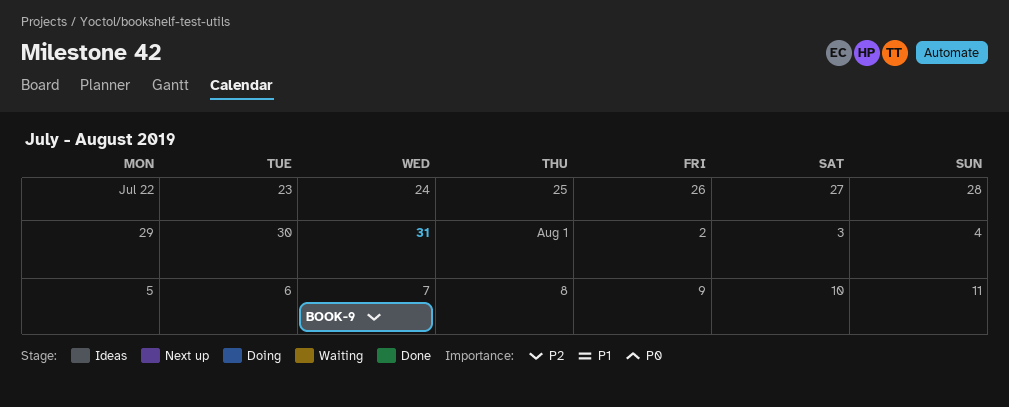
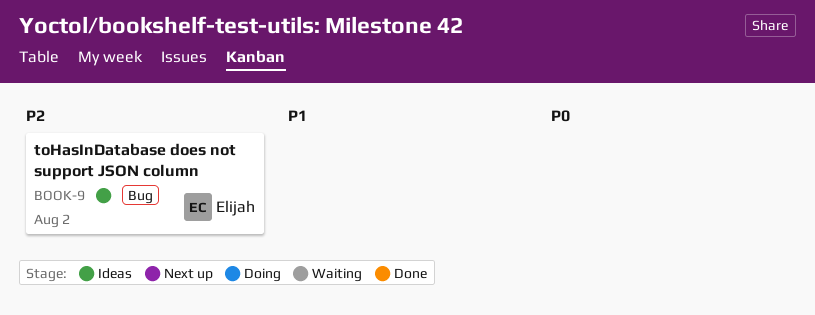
BOOK-9, due: Aug 7 -> Aug 2

